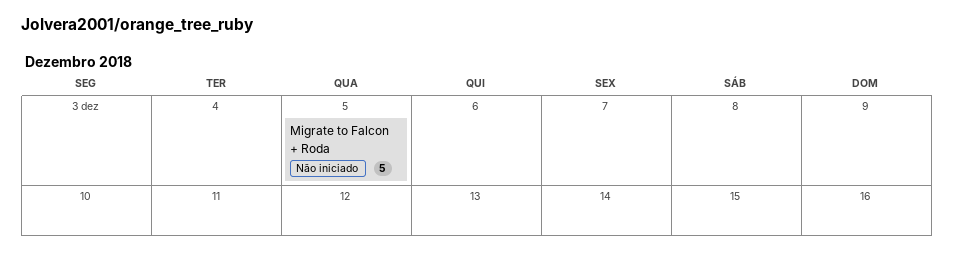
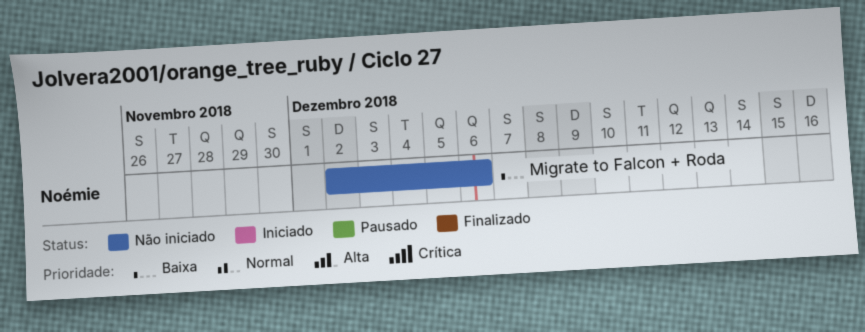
Migrate to Falcon + Roda, due: Dec 5 -> Dec 6

